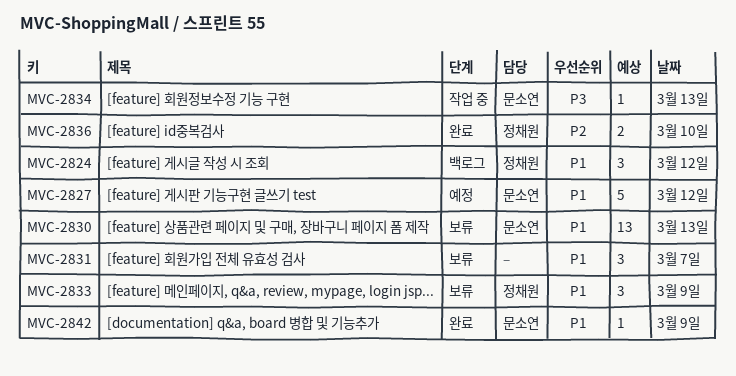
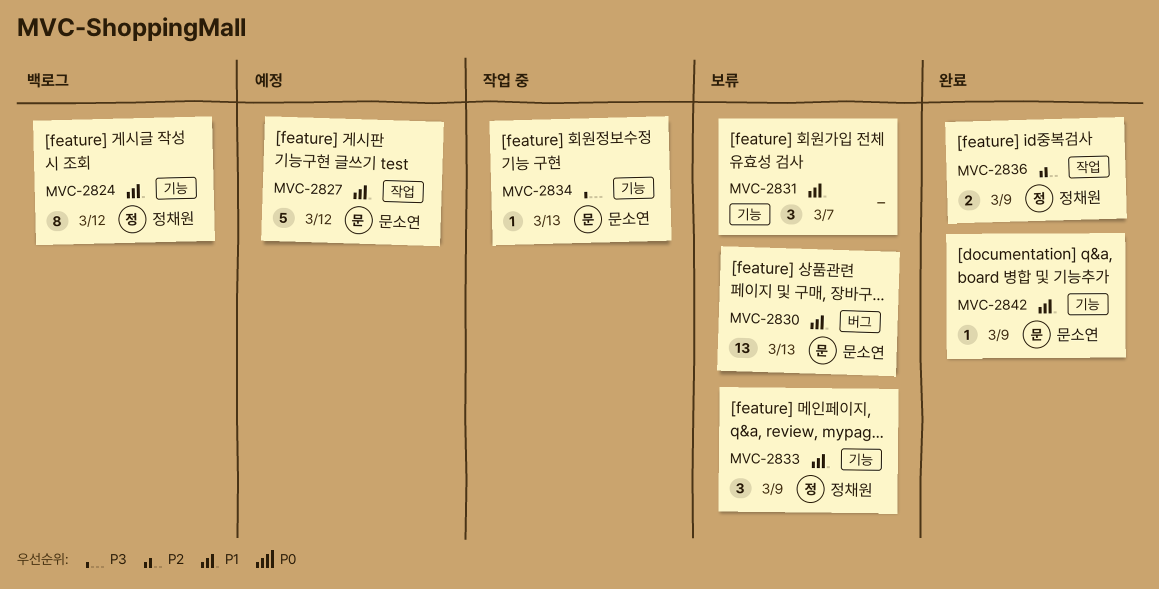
MVC-2824, estimate: 3 -> 8
MVC-2836, day: Mar 10 -> Mar 9

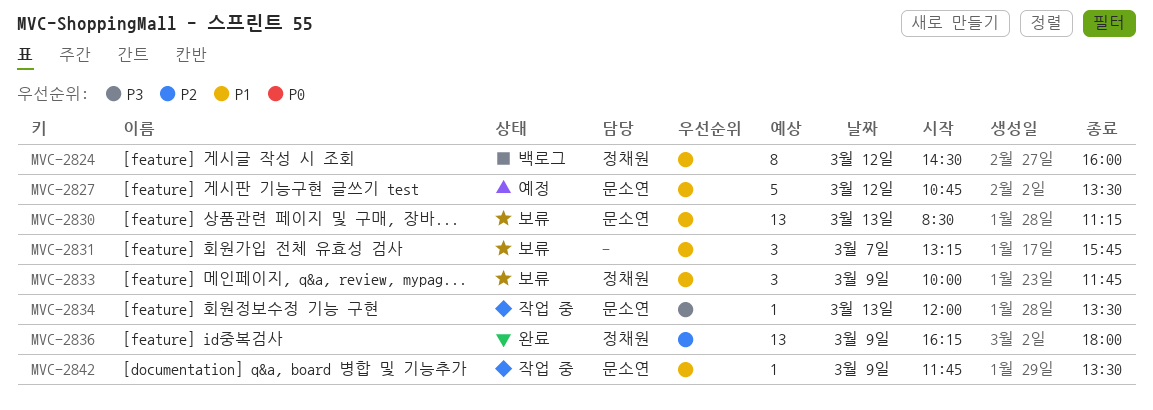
MVC-2836, estimate: 2 -> 13
MVC-2842, status: 완료 -> 작업 중

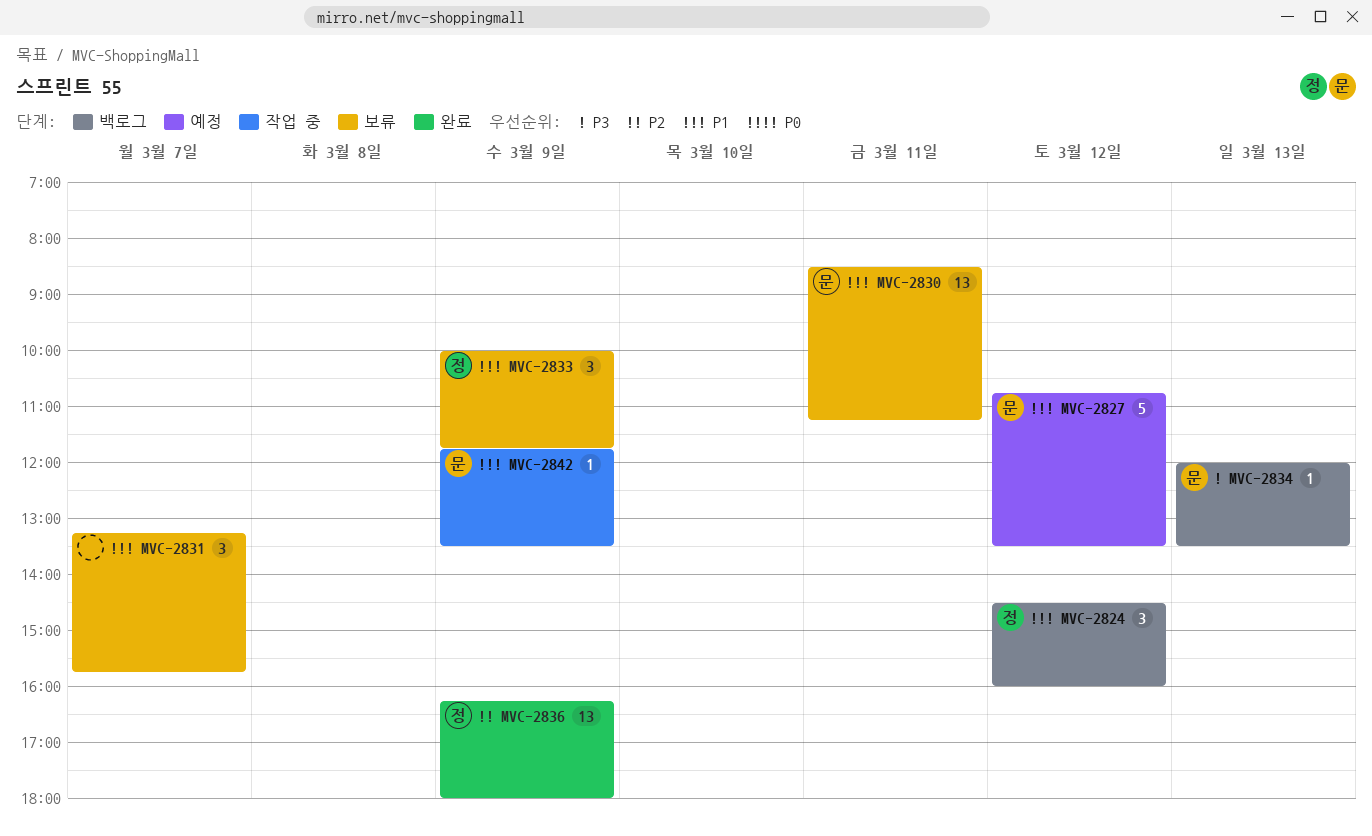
MVC-2824, estimate: 8 -> 3
MVC-2830, day: Mar 13 -> Mar 11
MVC-2834, status: 작업 중 -> 백로그

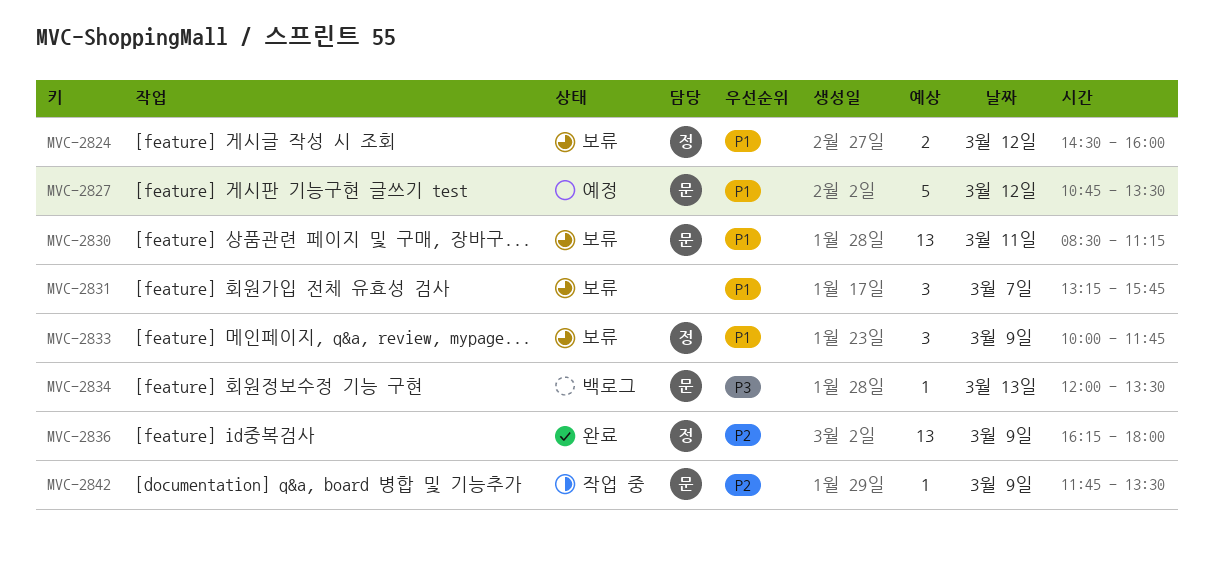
MVC-2824, status: 백로그 -> 보류
MVC-2824, estimate: 3 -> 2
MVC-2842, priority: P1 -> P2

